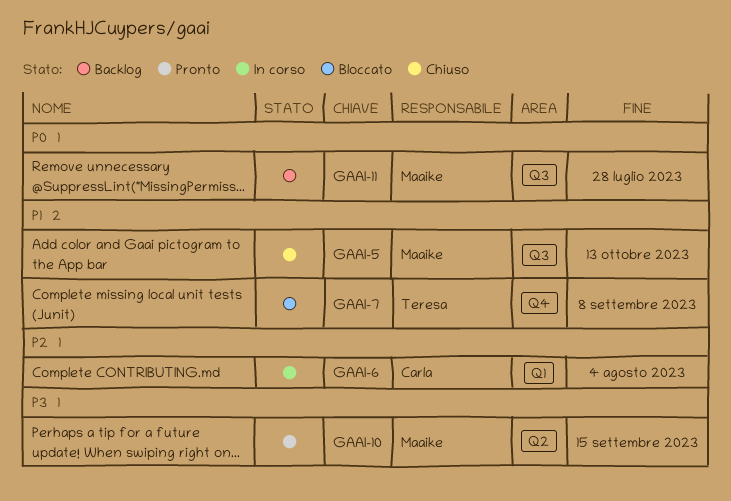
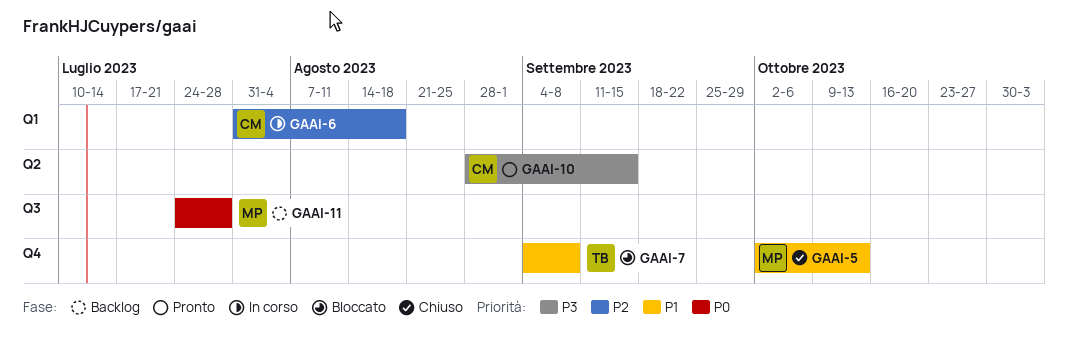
GAAI-5, label: Q3 -> Q4
GAAI-6, due: Aug 4 -> Aug 18
GAAI-10, owner: Maaike -> Carla

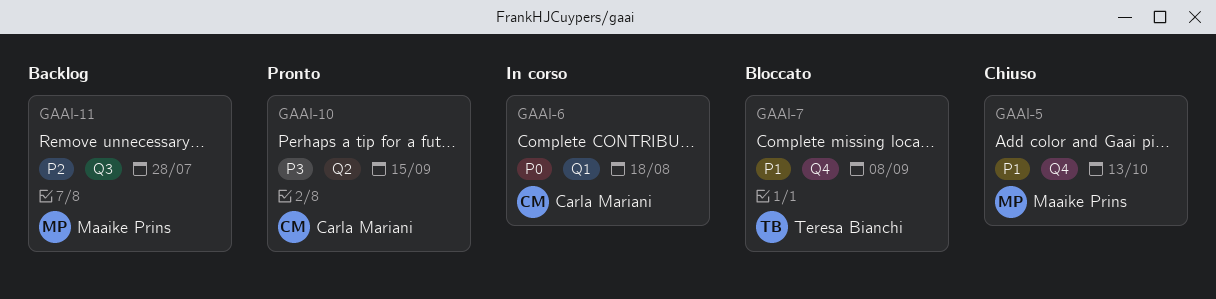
GAAI-6, priority: P2 -> P0
GAAI-11, priority: P0 -> P2

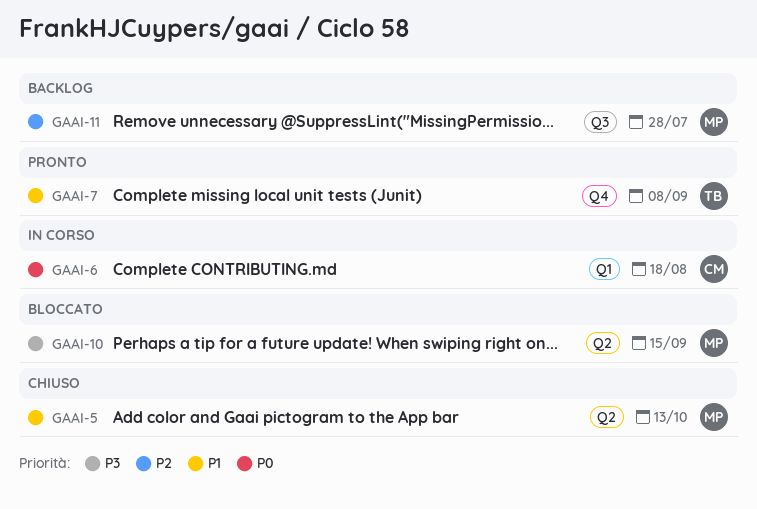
GAAI-5, label: Q4 -> Q2
GAAI-7, status: Bloccato -> Pronto
GAAI-10, status: Pronto -> Bloccato
GAAI-10, owner: Carla Mariani -> Maaike Prins

